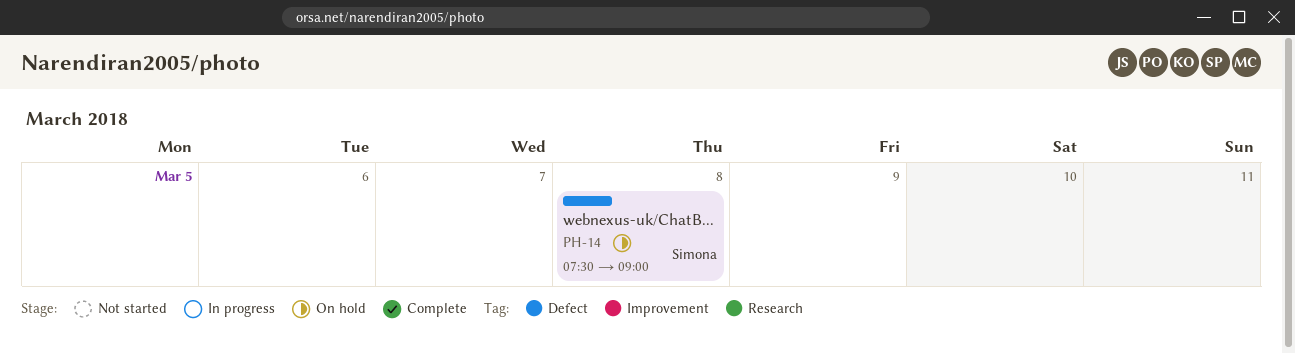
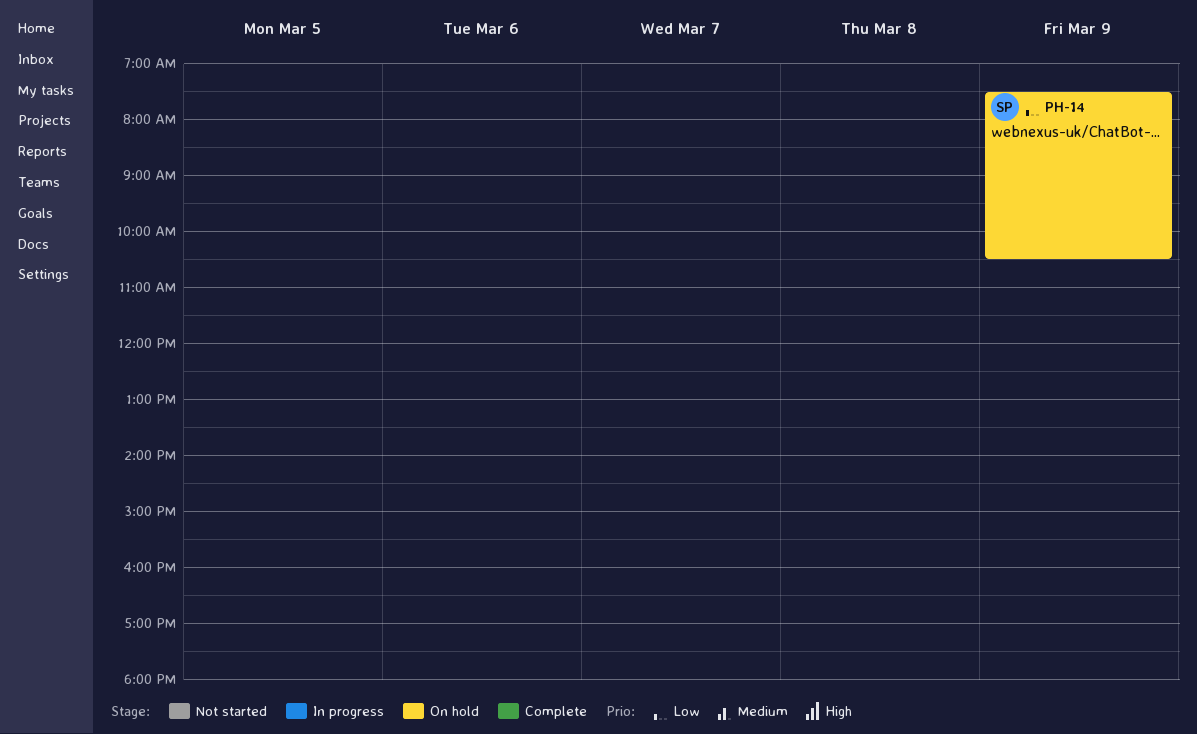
PH-14, day: Mar 8 -> Mar 9
PH-14, ends: 09:00 -> 10:30

